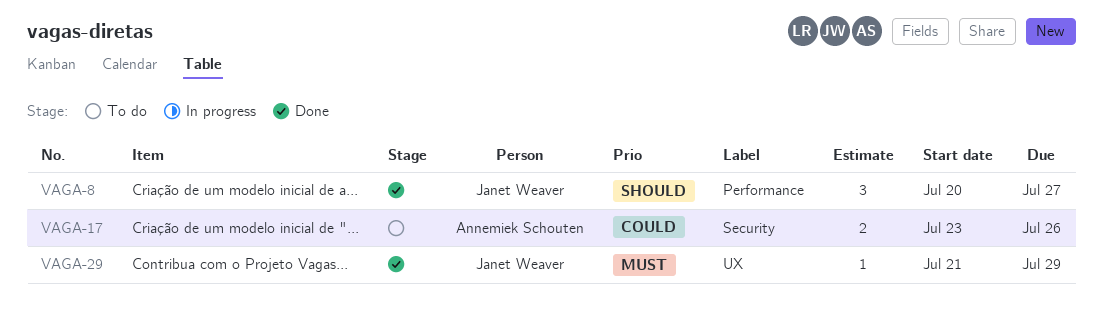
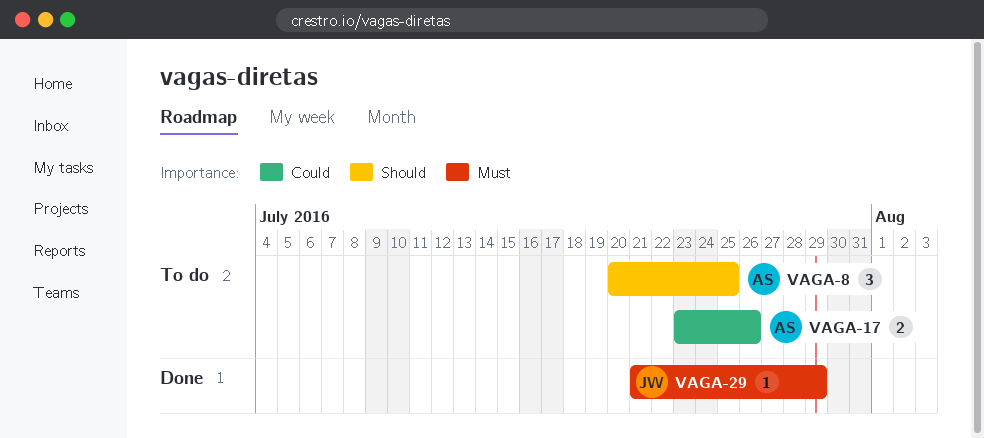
VAGA-8, status: Done -> To do
VAGA-8, owner: Janet Weaver -> Annemiek Schouten
VAGA-8, due: Jul 27 -> Jul 25

